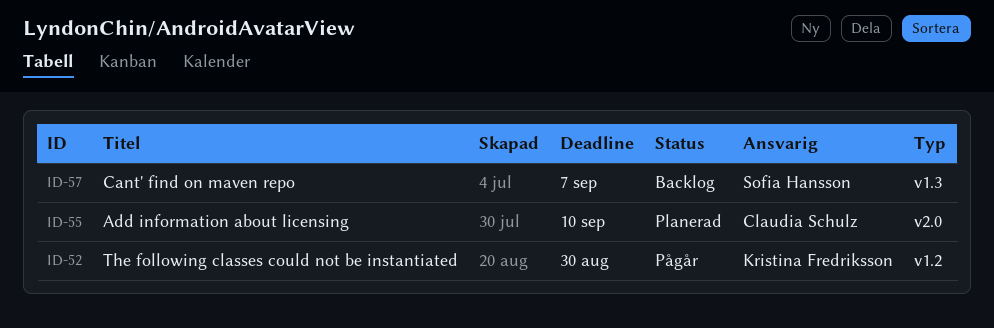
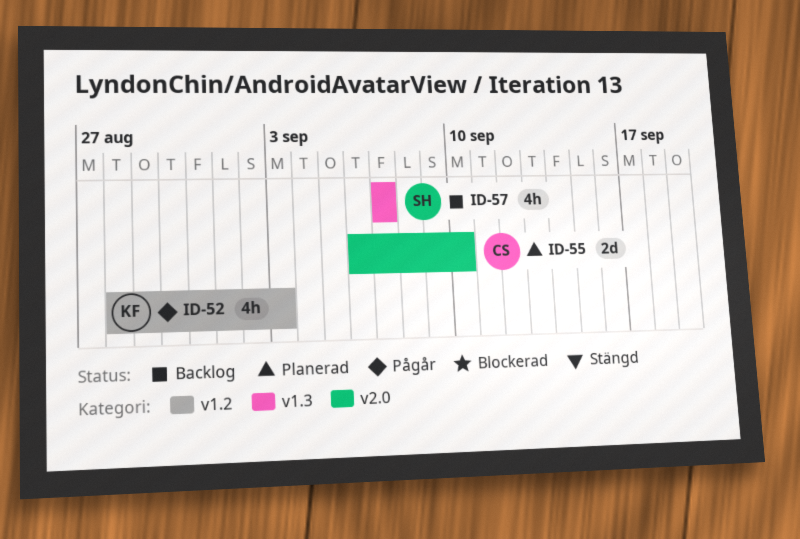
ID-52, due: Aug 30 -> Sep 3

